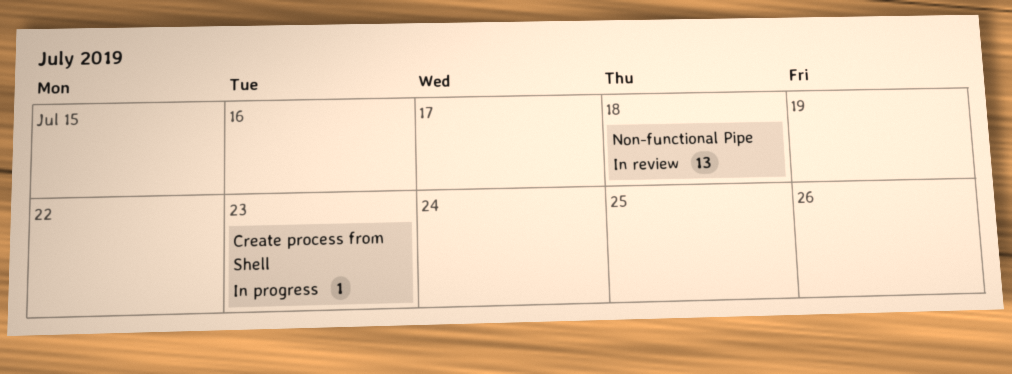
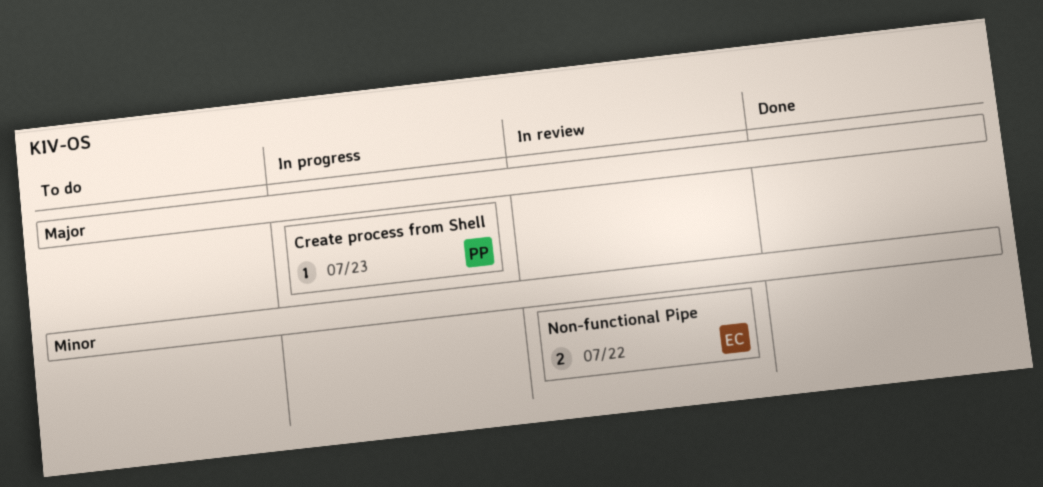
Non-functional Pipe, estimate: 13 -> 2
Non-functional Pipe, due: Jul 18 -> Jul 22

